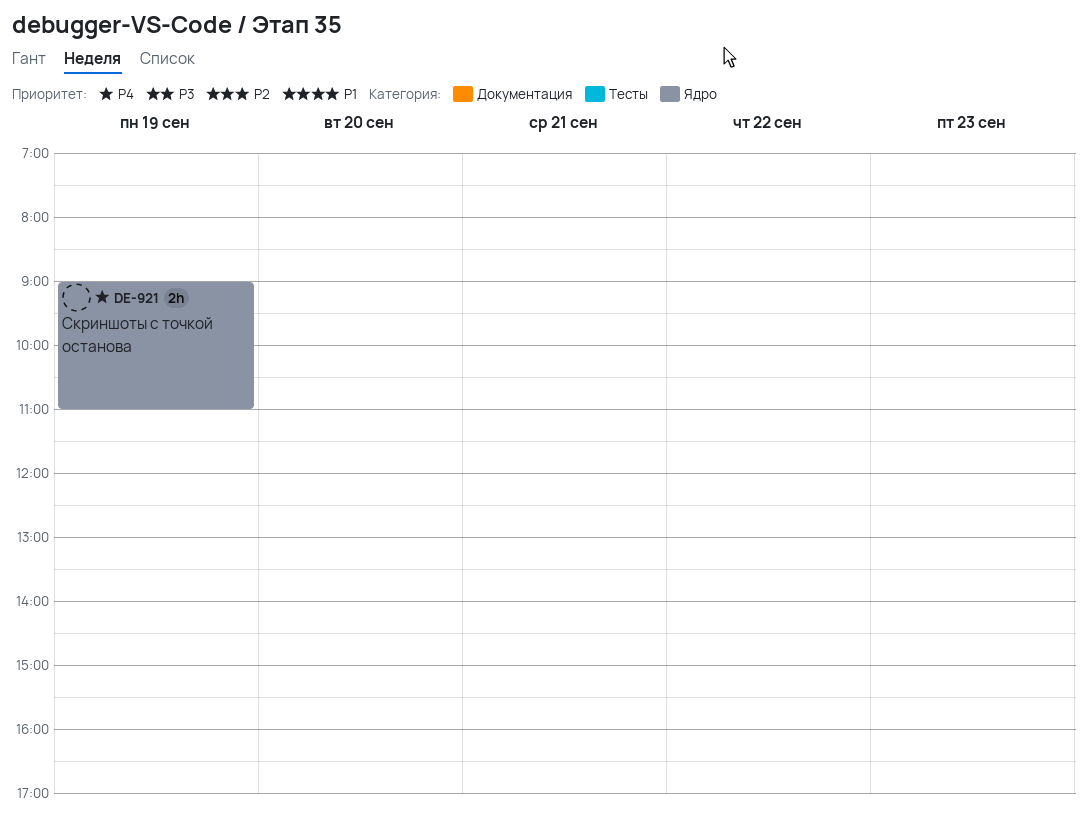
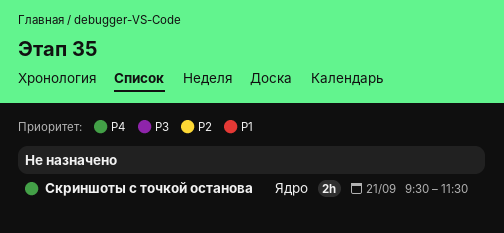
Скриншоты с точкой останова, day: Sep 19 -> Sep 21
Скриншоты с точкой останова, begins: 09:00 -> 09:30
Скриншоты с точкой останова, ends: 11:00 -> 11:30

